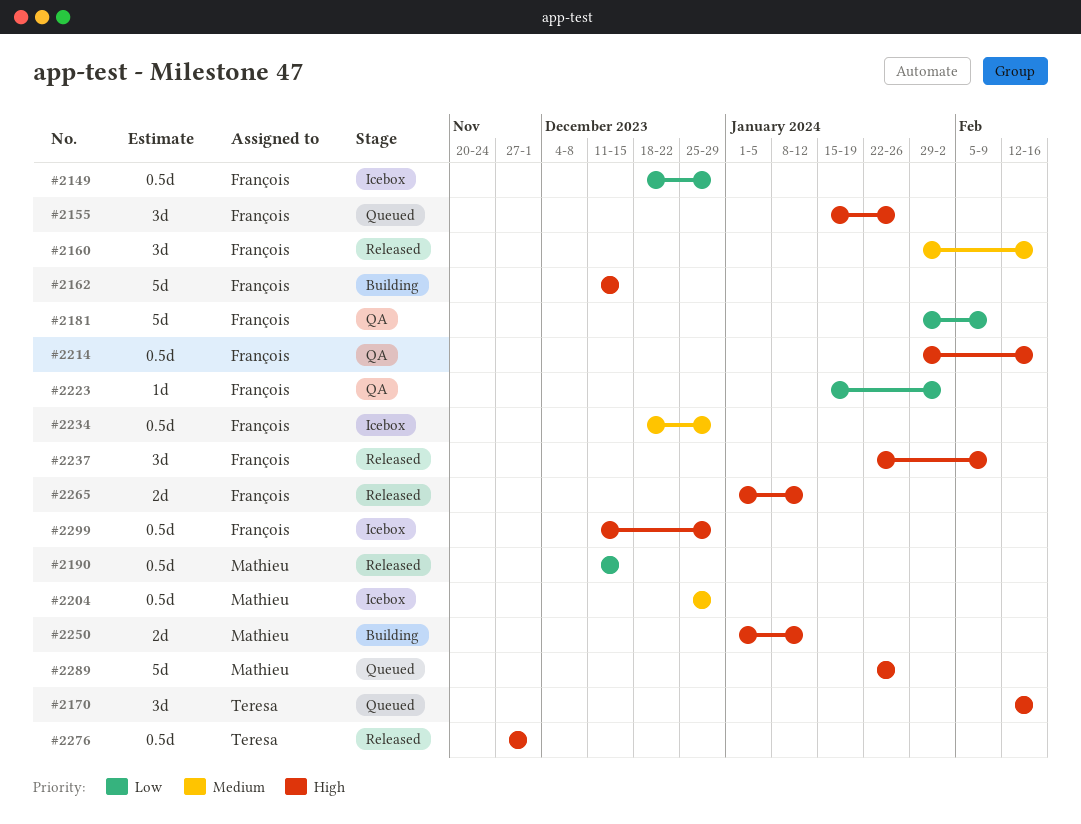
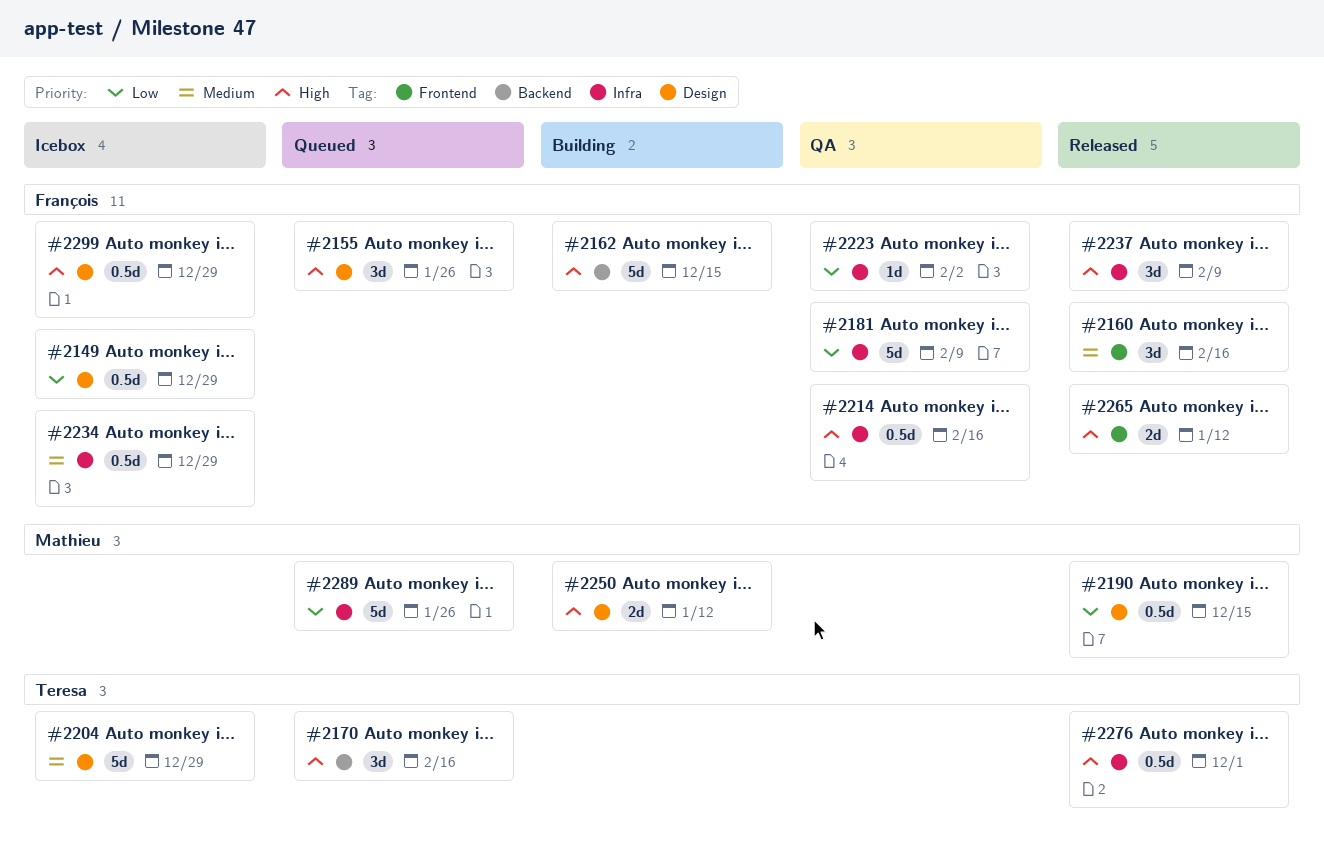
#2204, owner: Mathieu -> Teresa
#2204, estimate: 0.5d -> 5d
#2289, priority: High -> Low

